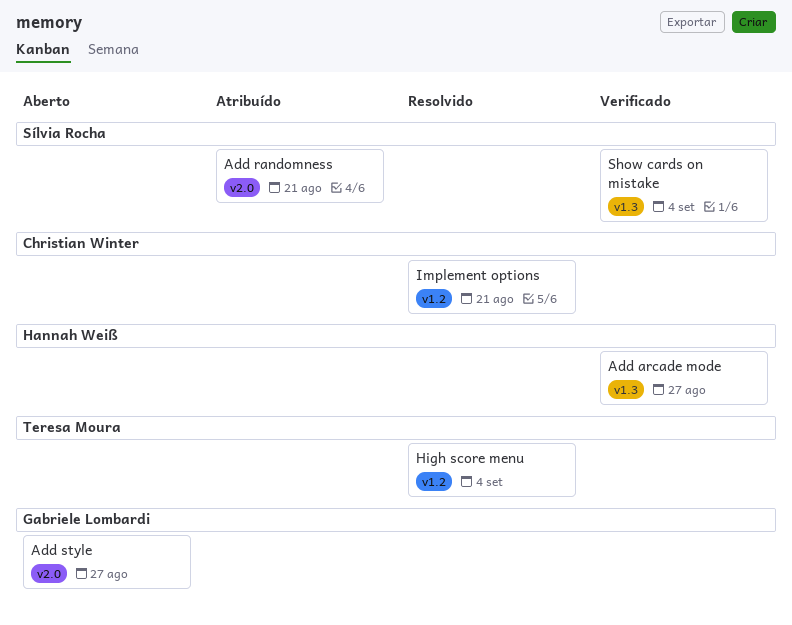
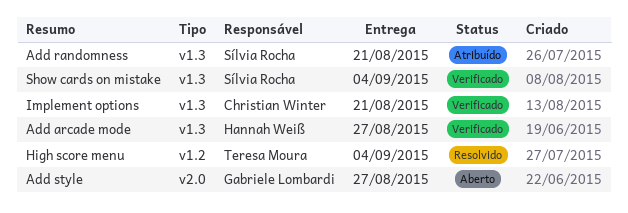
Add randomness, label: v2.0 -> v1.3
Implement options, status: Resolvido -> Verificado
Implement options, label: v1.2 -> v1.3

